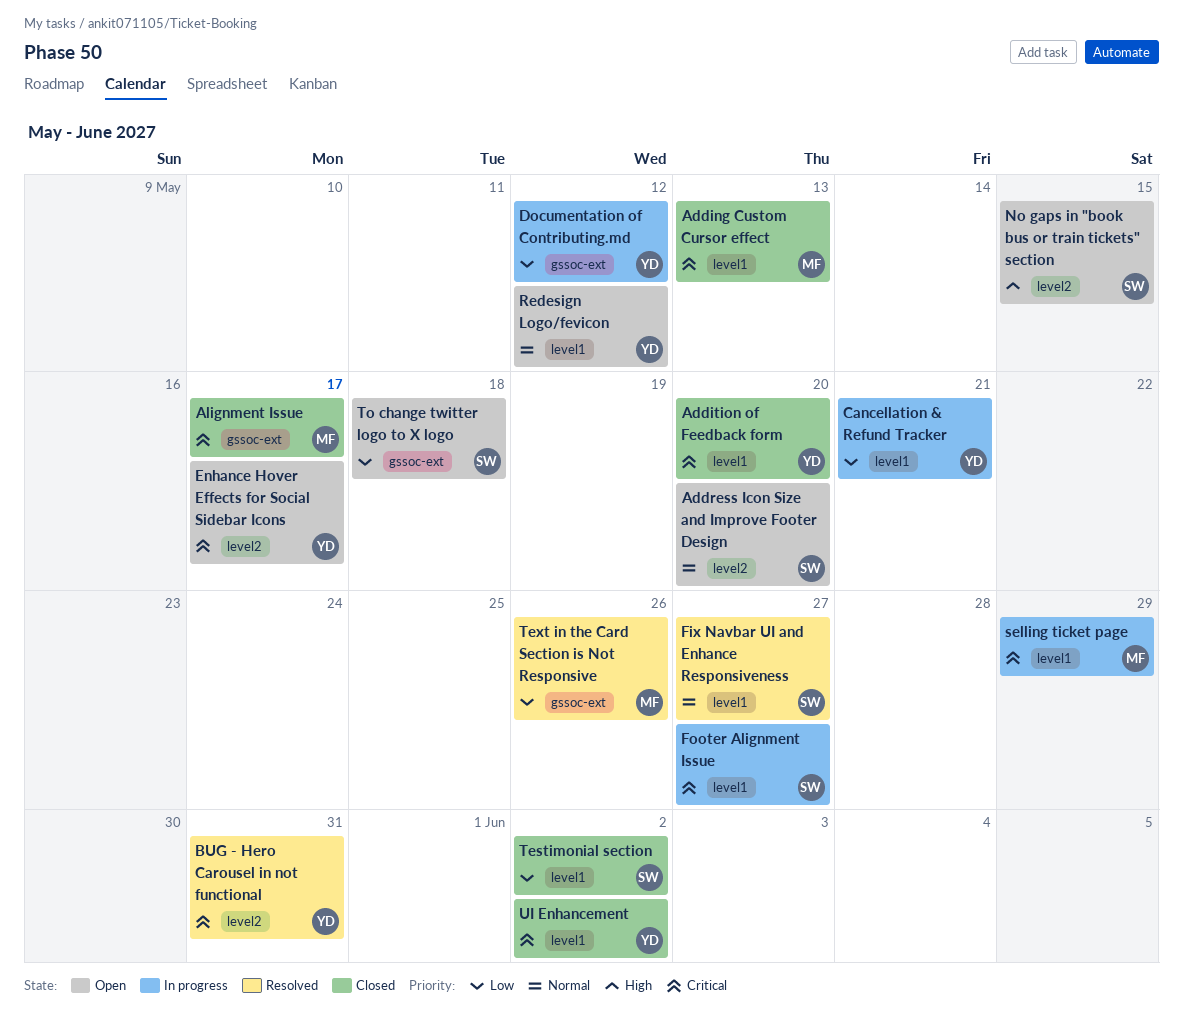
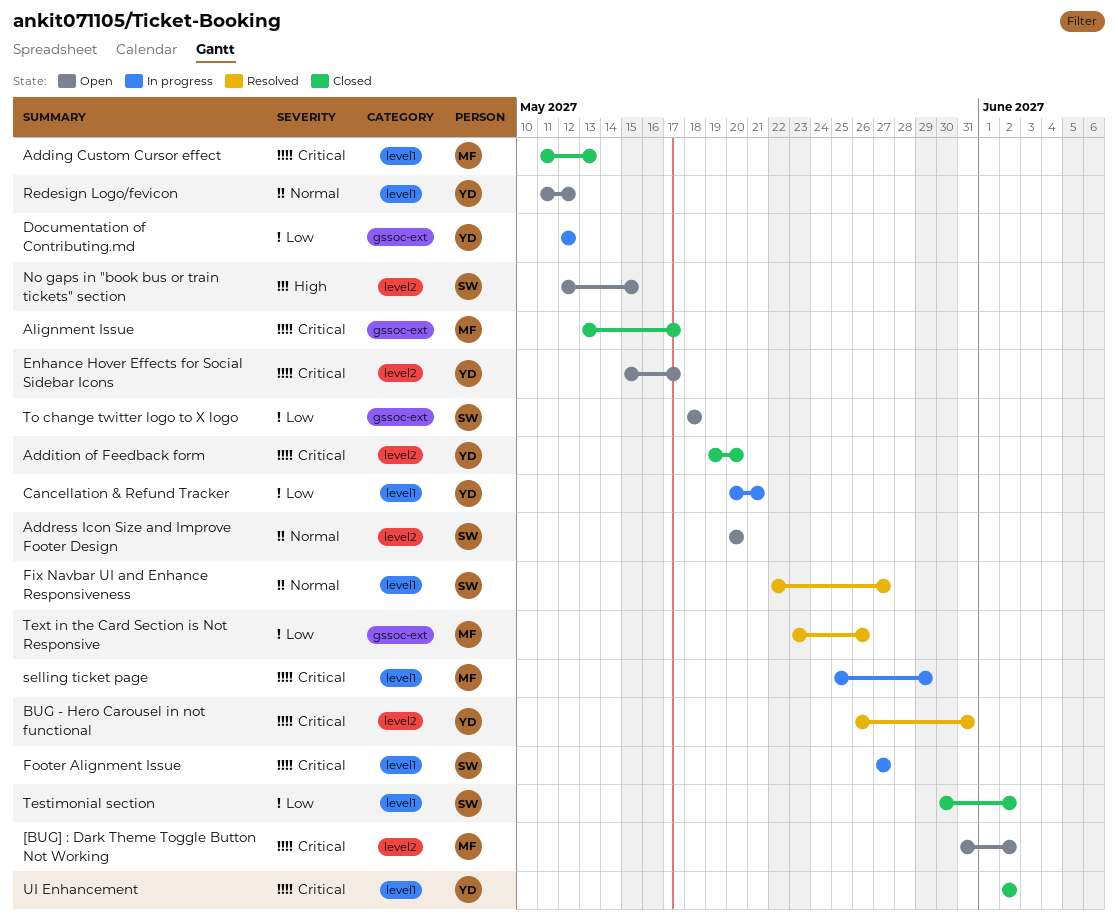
[BUG] : Dark Theme Toggle Button Not Working: none -> present
Addition of Feedback form, label: level1 -> level2

